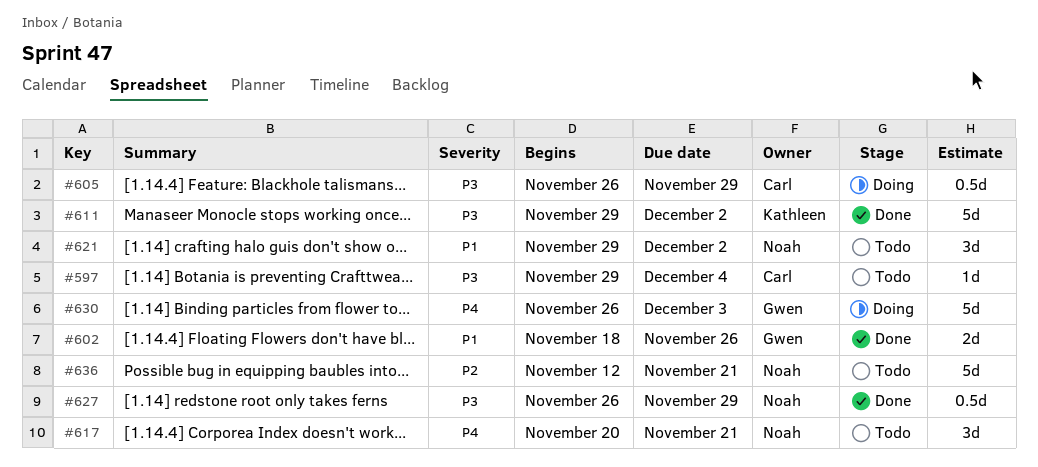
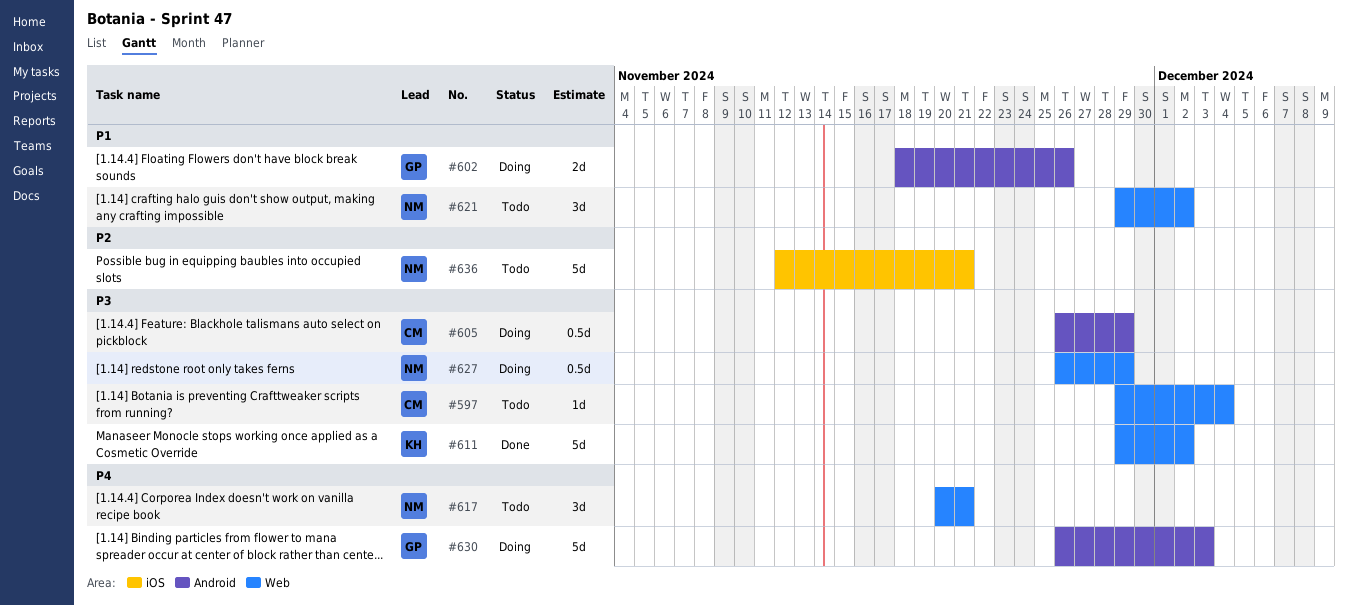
#602, status: Done -> Doing
#627, status: Done -> Doing

